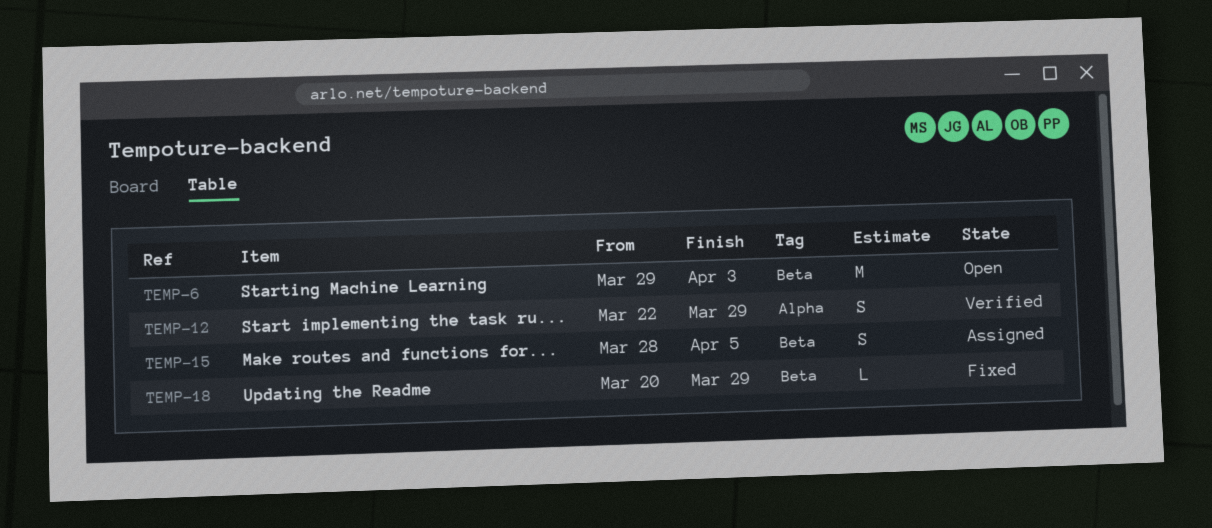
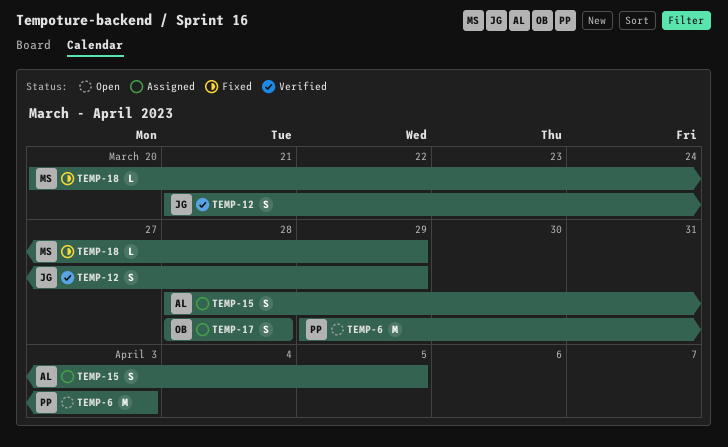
TEMP-12, start: Mar 22 -> Mar 21
TEMP-17: none -> present

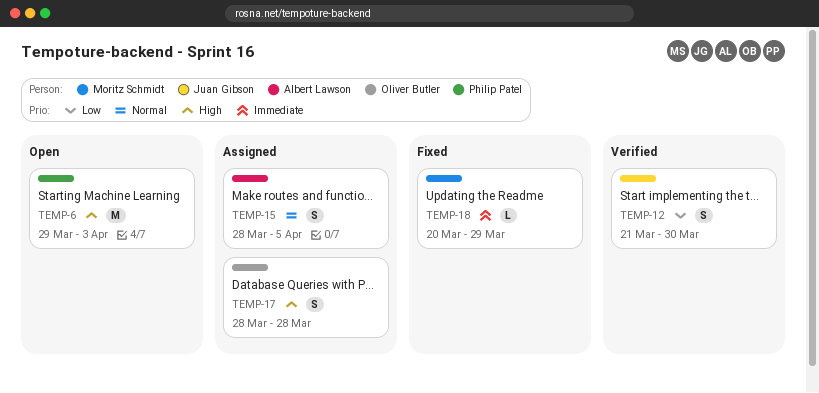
TEMP-12, due: Mar 29 -> Mar 30

